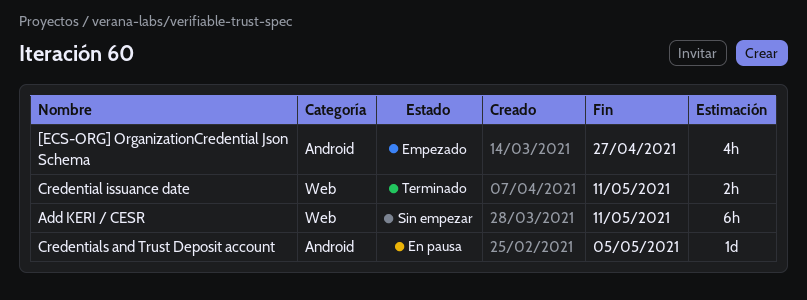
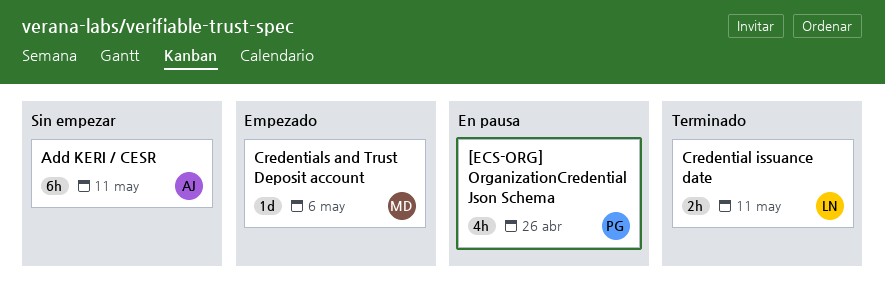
[ECS-ORG] OrganizationCredential Json Schema, status: Empezado -> En pausa
[ECS-ORG] OrganizationCredential Json Schema, due: Apr 27 -> Apr 26
Credentials and Trust Deposit account, status: En pausa -> Empezado
Credentials and Trust Deposit account, due: May 5 -> May 6

